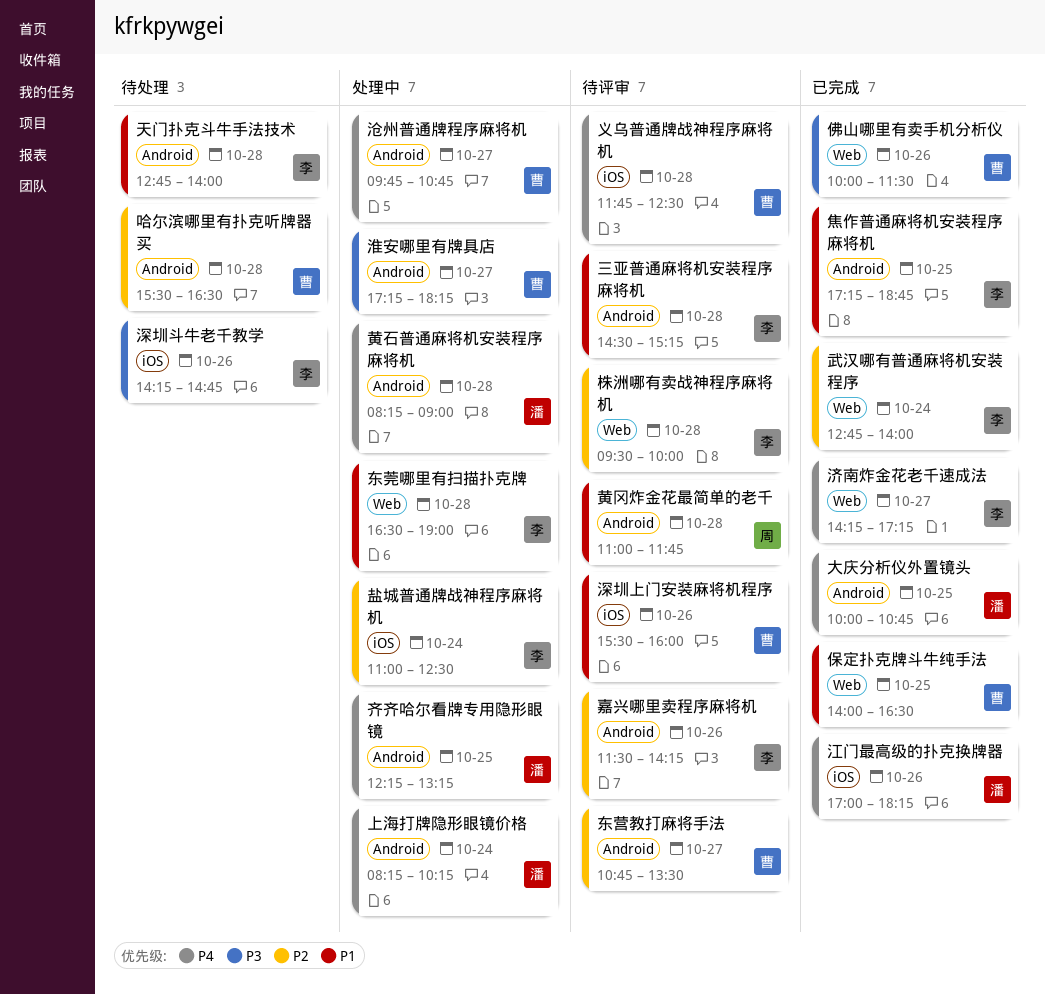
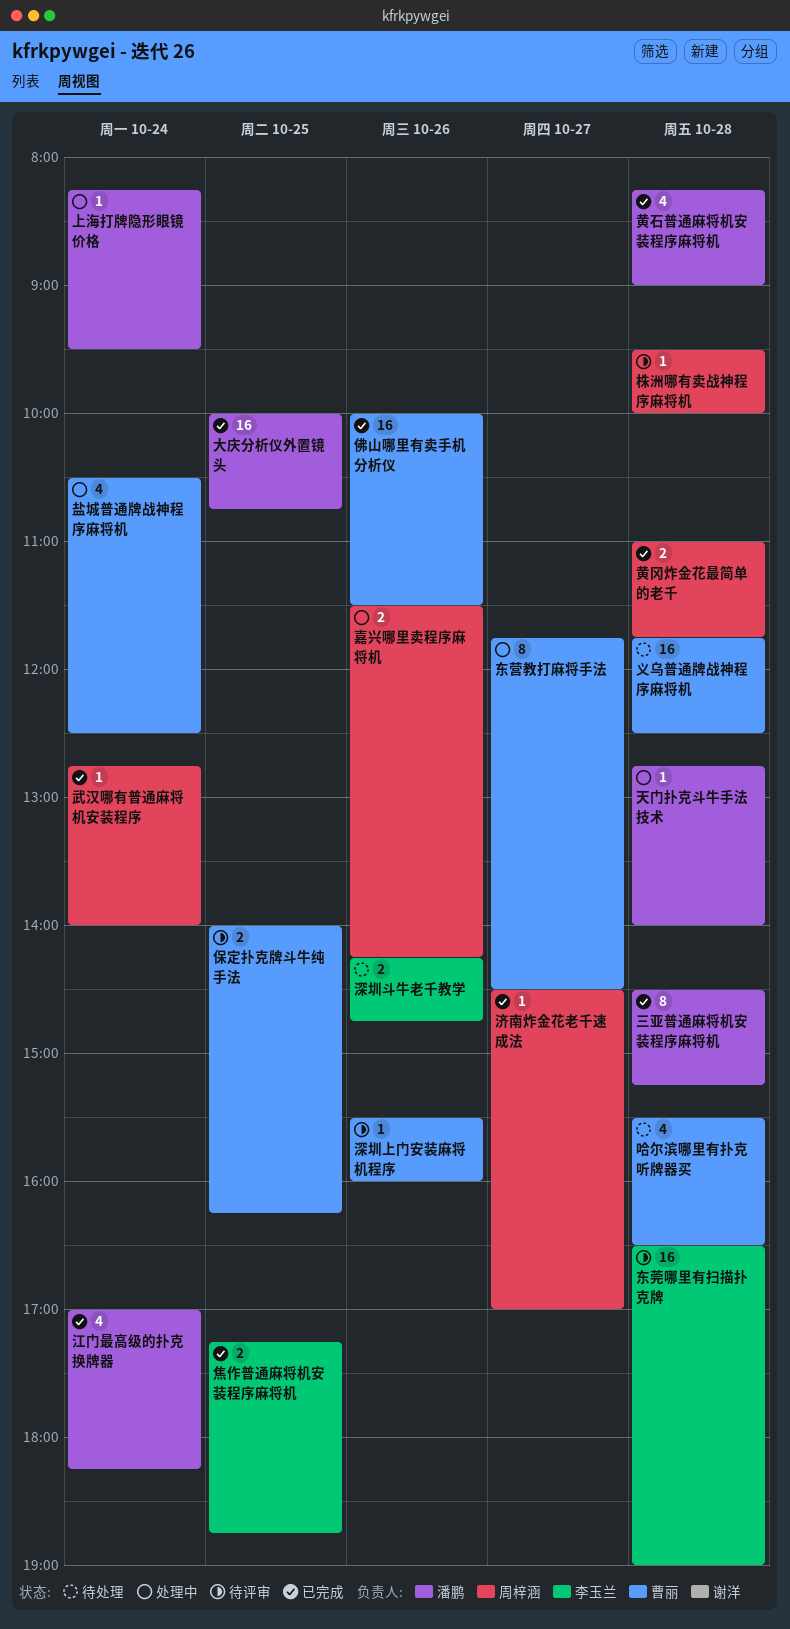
三亚普通麻将机安装程序麻将机, status: 待评审 -> 已完成
三亚普通麻将机安装程序麻将机, owner: 李玉兰 -> 潘鹏
上海打牌隐形眼镜价格, ends: 10:15 -> 09:30
东莞哪里有扫描扑克牌, status: 处理中 -> 待评审
东营教打麻将手法, status: 待评审 -> 处理中
东营教打麻将手法, begins: 10:45 -> 11:45
东营教打麻将手法, ends: 13:30 -> 14:30
义乌普通牌战神程序麻将机, status: 待评审 -> 待处理
保定扑克牌斗牛纯手法, status: 已完成 -> 待评审
保定扑克牌斗牛纯手法, ends: 16:30 -> 16:15
嘉兴哪里卖程序麻将机, status: 待评审 -> 处理中
嘉兴哪里卖程序麻将机, owner: 李玉兰 -> 周梓涵
天门扑克斗牛手法技术, status: 待处理 -> 处理中
天门扑克斗牛手法技术, owner: 李玉兰 -> 潘鹏
株洲哪有卖战神程序麻将机, owner: 李玉兰 -> 周梓涵
武汉哪有普通麻将机安装程序, owner: 李玉兰 -> 周梓涵
江门最高级的扑克换牌器, day: Oct 26 -> Oct 24
沧州普通牌程序麻将机: present -> none
济南炸金花老千速成法, owner: 李玉兰 -> 周梓涵
济南炸金花老千速成法, begins: 14:15 -> 14:30
济南炸金花老千速成法, ends: 17:15 -> 17:00
淮安哪里有牌具店: present -> none
盐城普通牌战神程序麻将机, owner: 李玉兰 -> 曹丽
盐城普通牌战神程序麻将机, begins: 11:00 -> 10:30
黄冈炸金花最简单的老千, status: 待评审 -> 已完成
黄石普通麻将机安装程序麻将机, status: 处理中 -> 已完成
齐齐哈尔看牌专用隐形眼镜: present -> none

